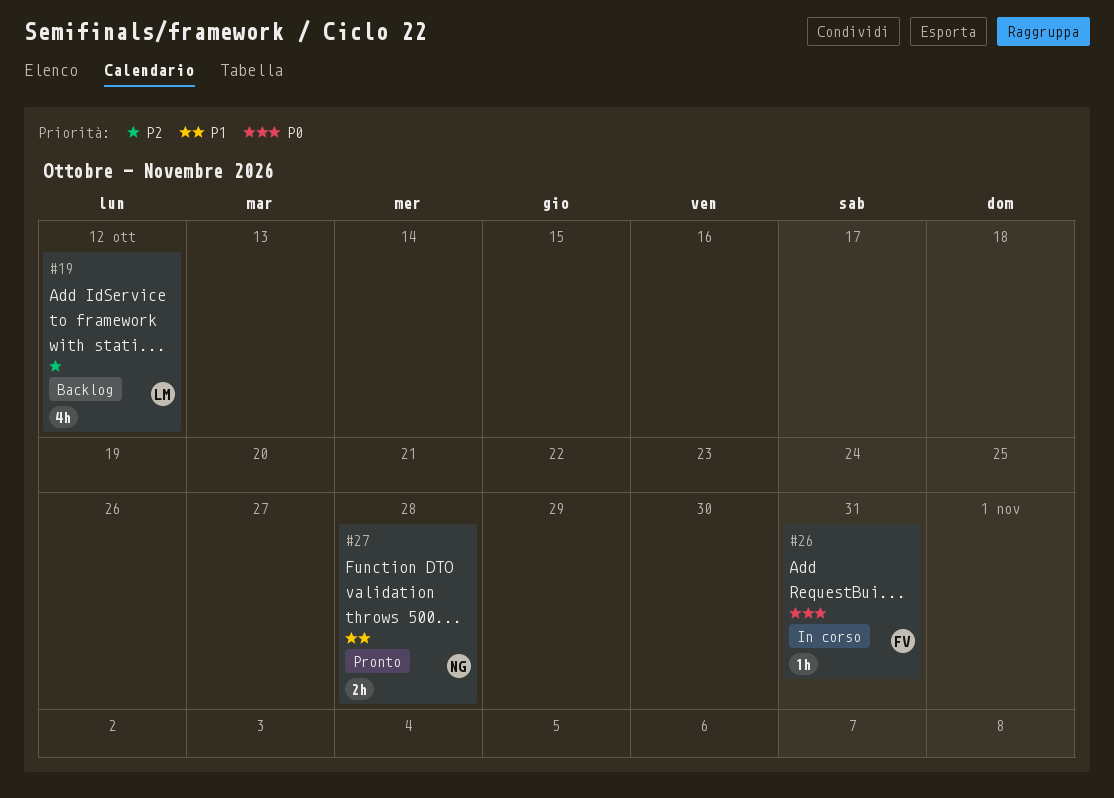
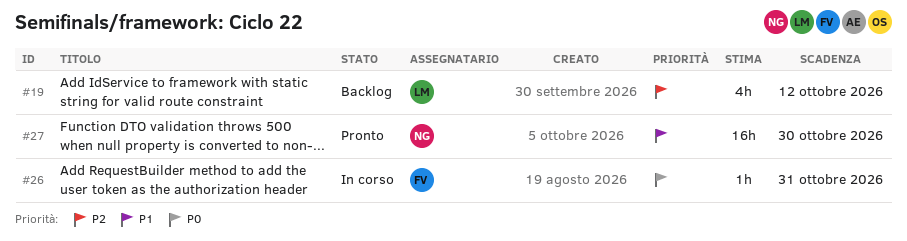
#27, estimate: 2h -> 16h
#27, due: Oct 28 -> Oct 30

